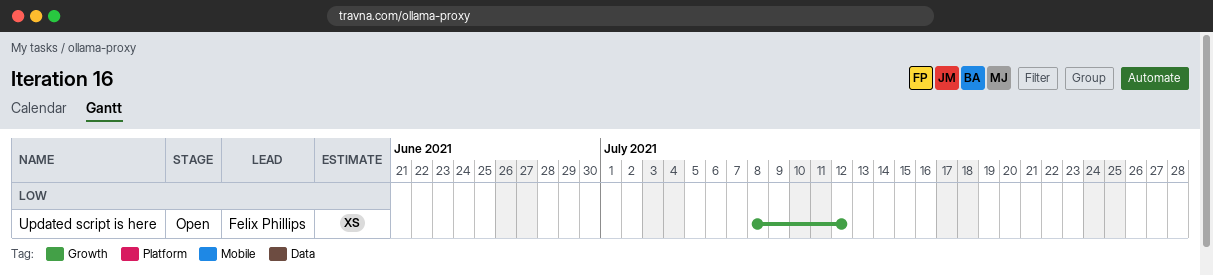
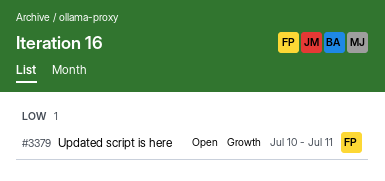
Updated script is here, start: Jul 8 -> Jul 10
Updated script is here, due: Jul 12 -> Jul 11

